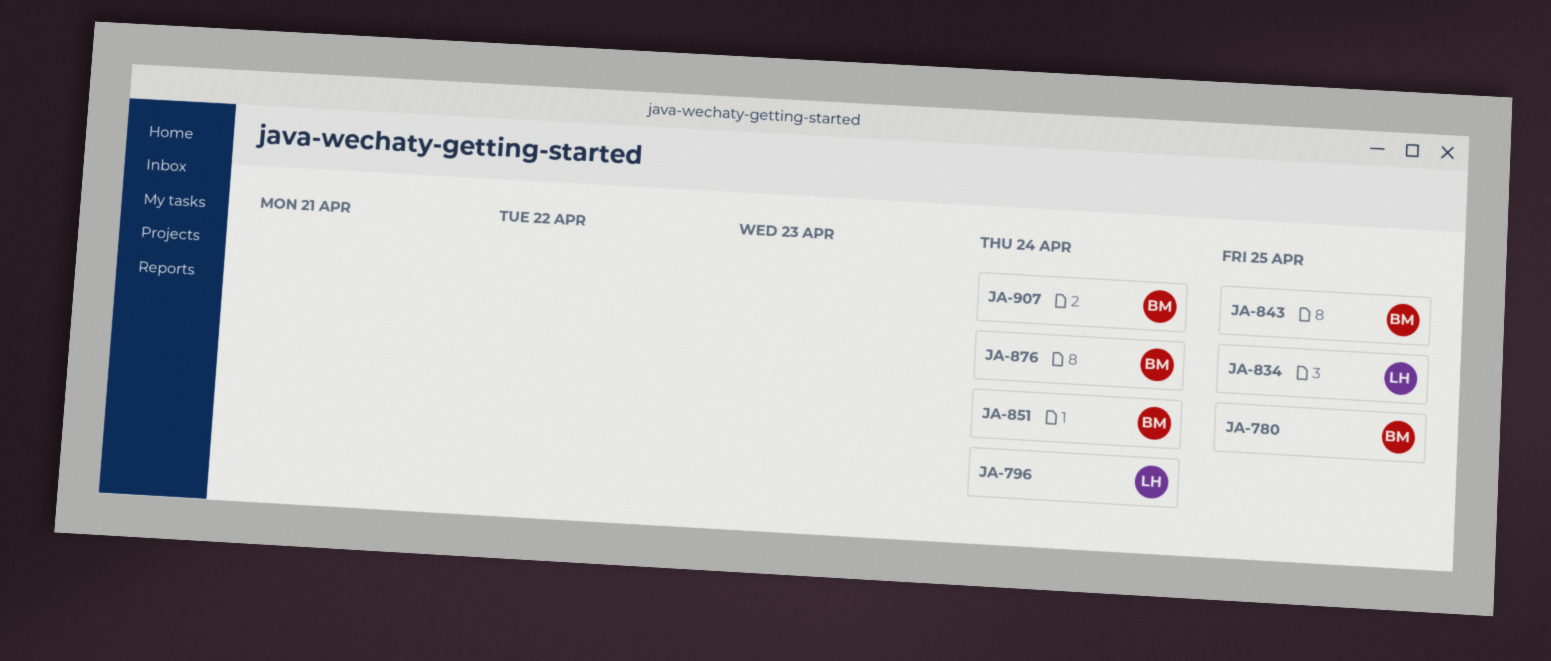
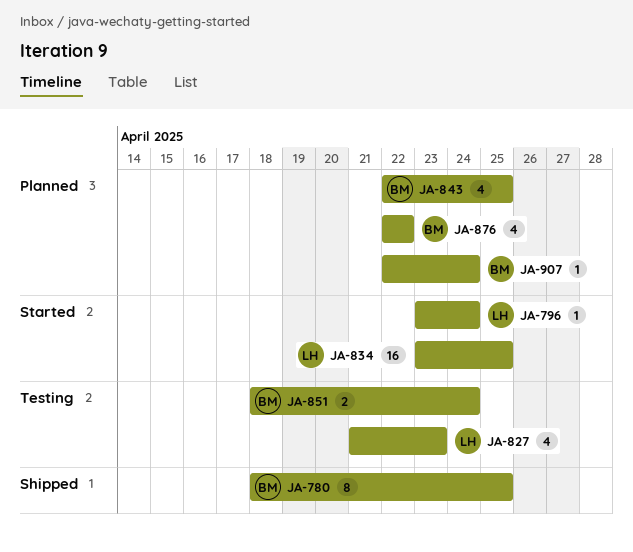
JA-827: none -> present
JA-876, due: Apr 24 -> Apr 22

